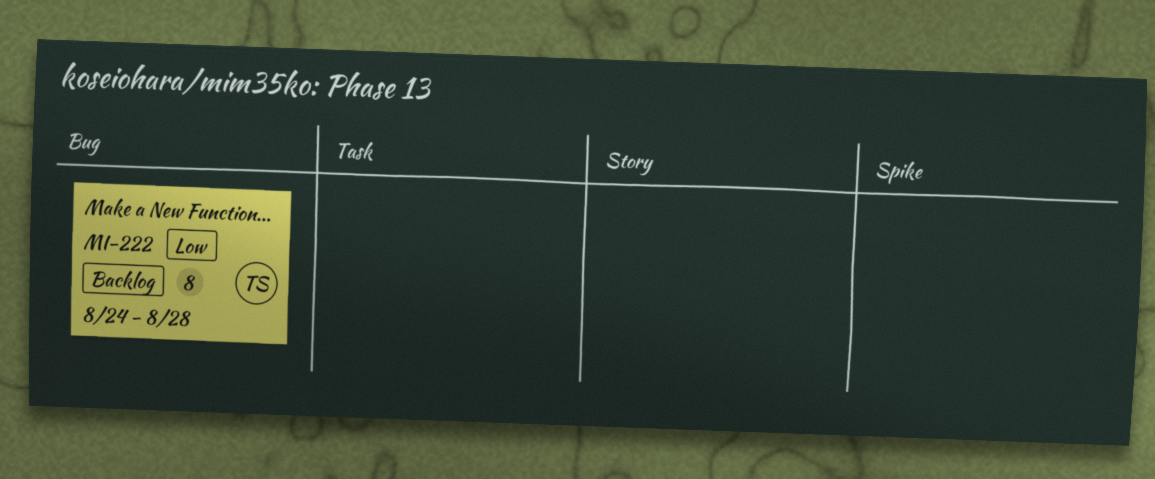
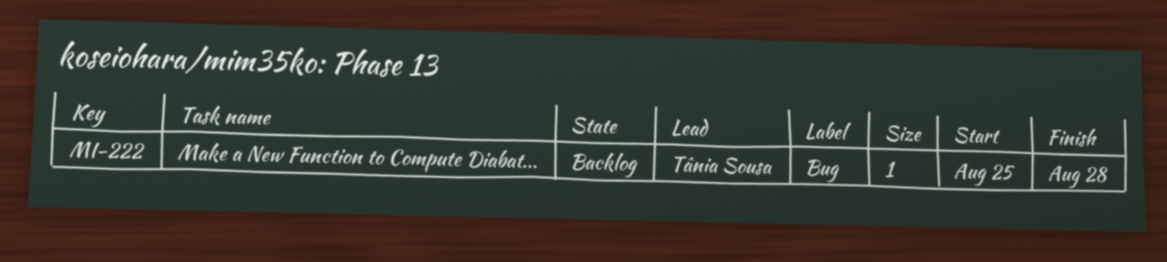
MI-222, estimate: 8 -> 1
MI-222, start: Aug 24 -> Aug 25

